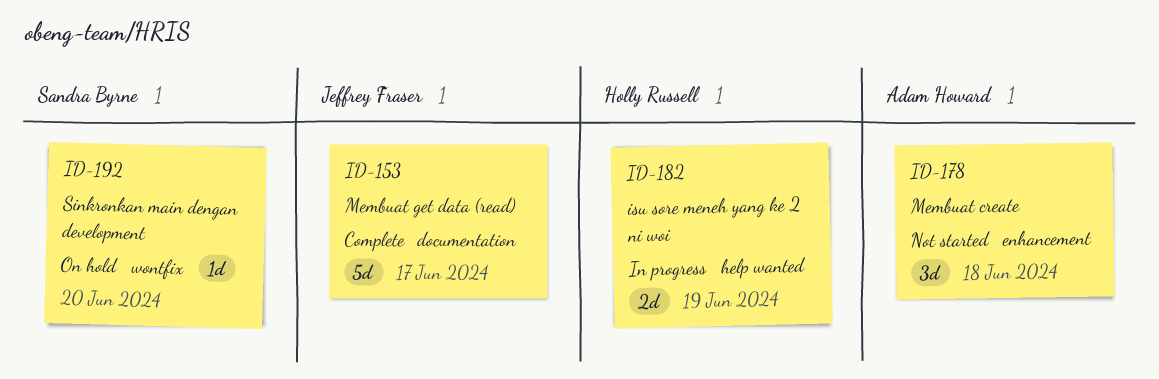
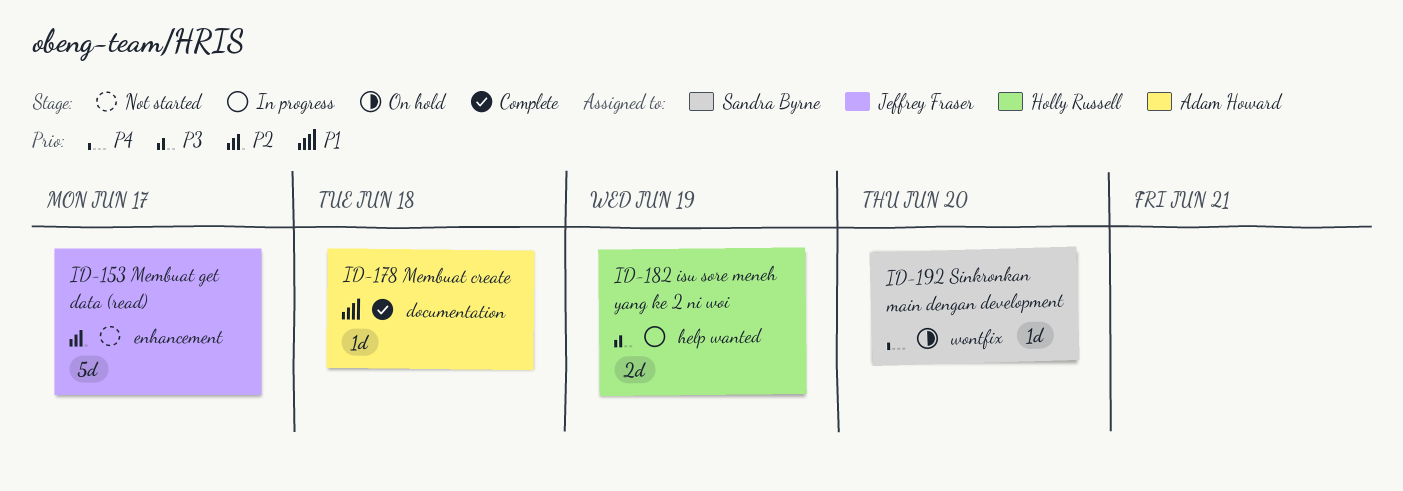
ID-153, status: Complete -> Not started
ID-153, label: documentation -> enhancement
ID-178, status: Not started -> Complete
ID-178, label: enhancement -> documentation
ID-178, estimate: 3d -> 1d

